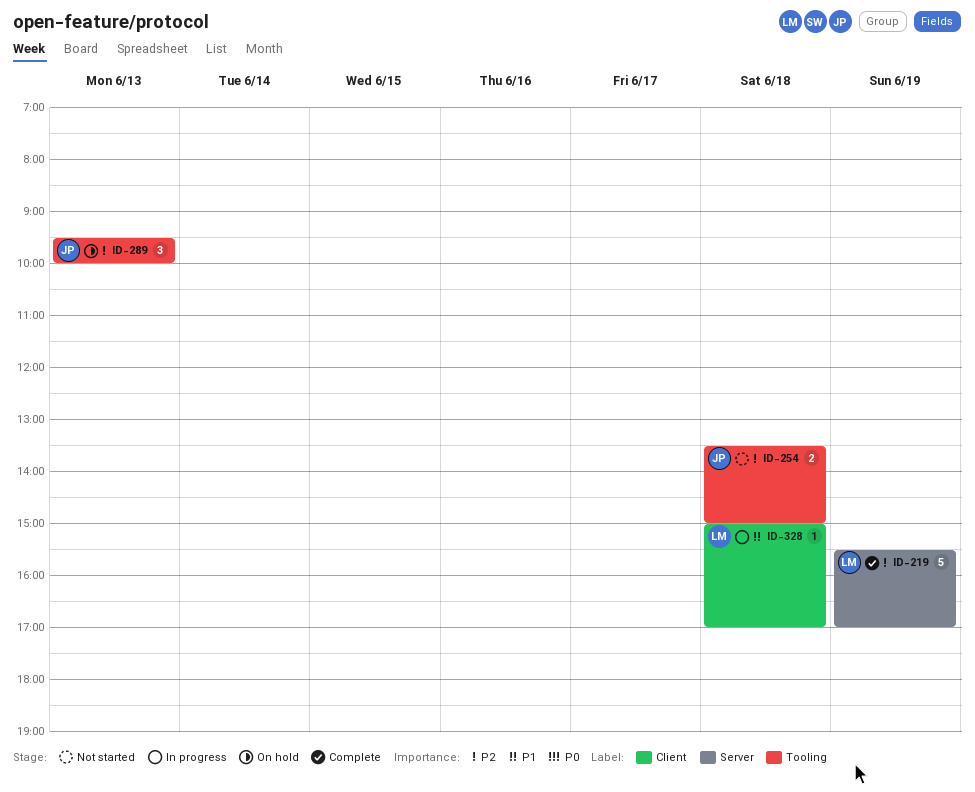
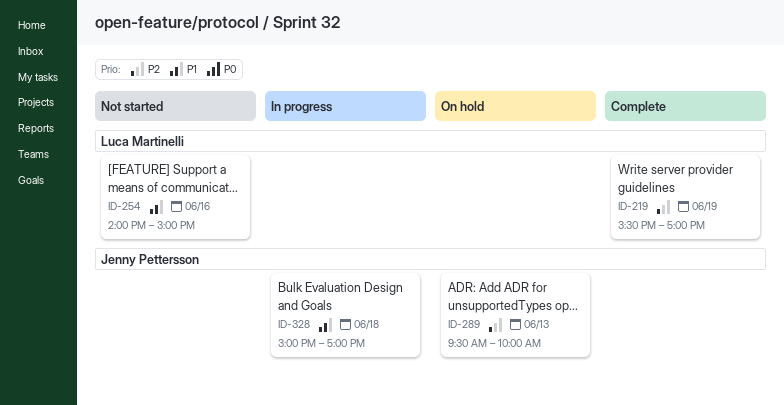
ID-254, owner: Jenny Pettersson -> Luca Martinelli
ID-254, priority: P2 -> P1
ID-254, day: Jun 18 -> Jun 16
ID-254, begins: 13:30 -> 14:00
ID-328, owner: Luca Martinelli -> Jenny Pettersson

